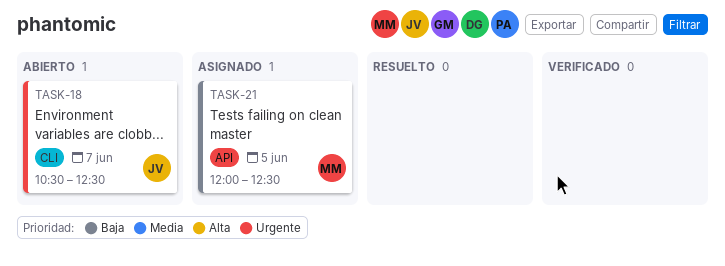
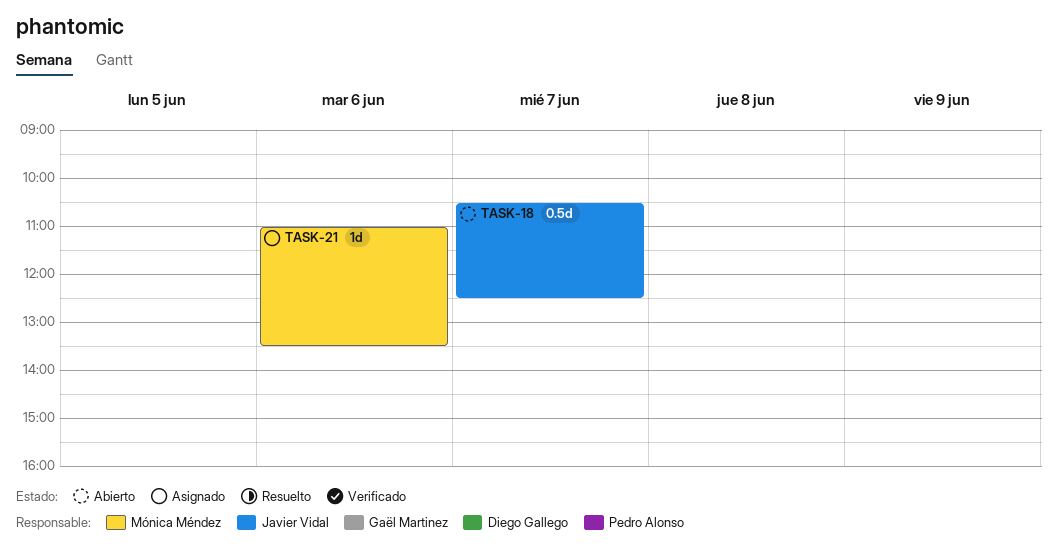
TASK-21, day: Jun 5 -> Jun 6
TASK-21, begins: 12:00 -> 11:00
TASK-21, ends: 12:30 -> 13:30

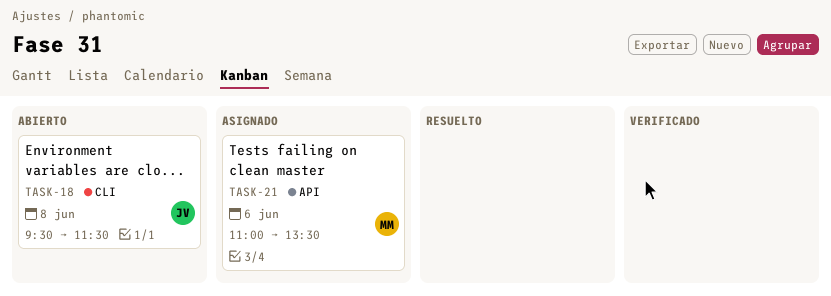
TASK-18, day: Jun 7 -> Jun 8
TASK-18, begins: 10:30 -> 09:30
TASK-18, ends: 12:30 -> 11:30

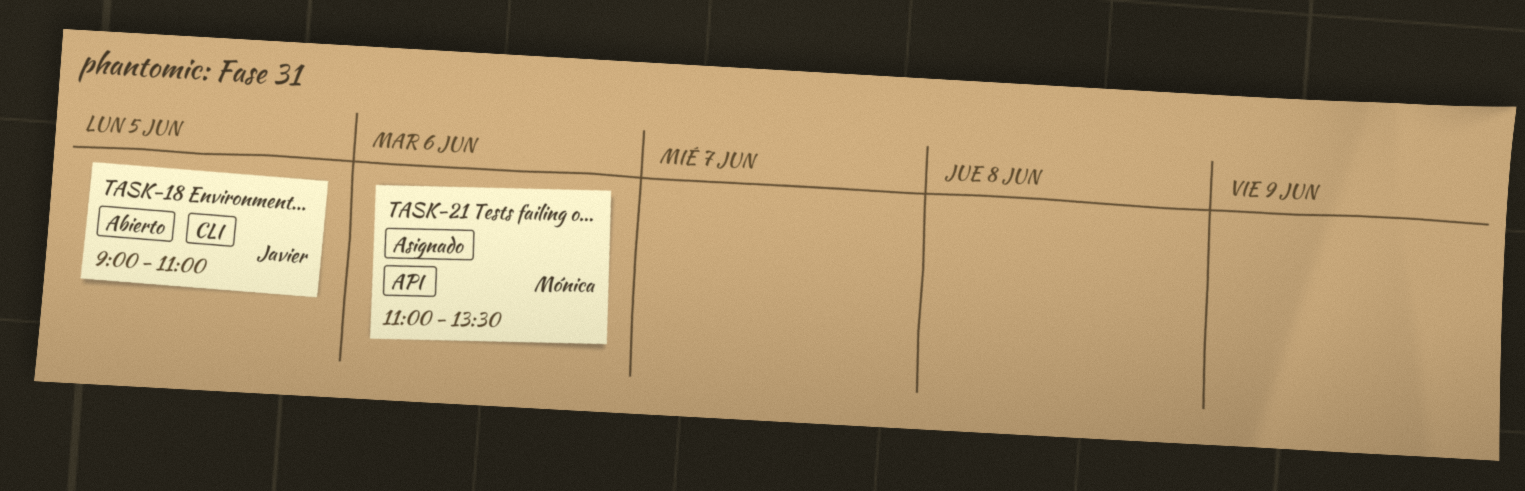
TASK-18, day: Jun 8 -> Jun 5
TASK-18, begins: 09:30 -> 09:00
TASK-18, ends: 11:30 -> 11:00

